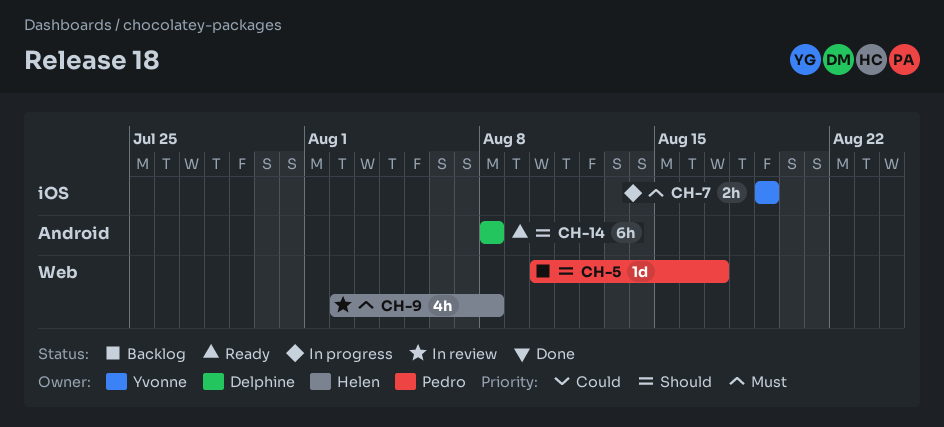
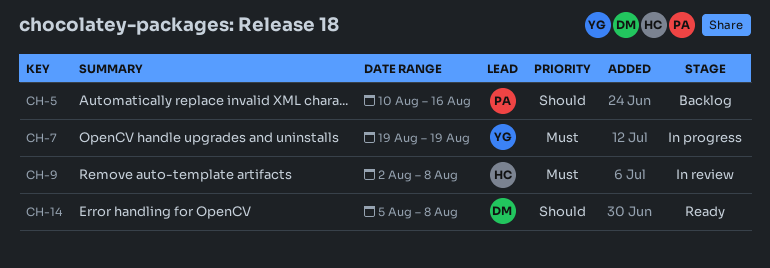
CH-5, due: Aug 17 -> Aug 16
CH-14, start: Aug 8 -> Aug 5

